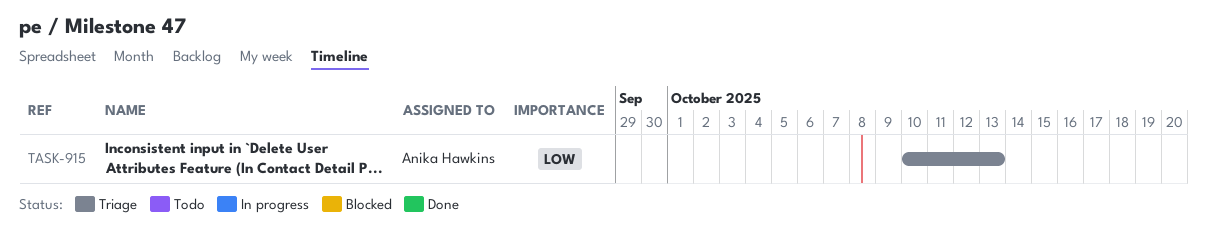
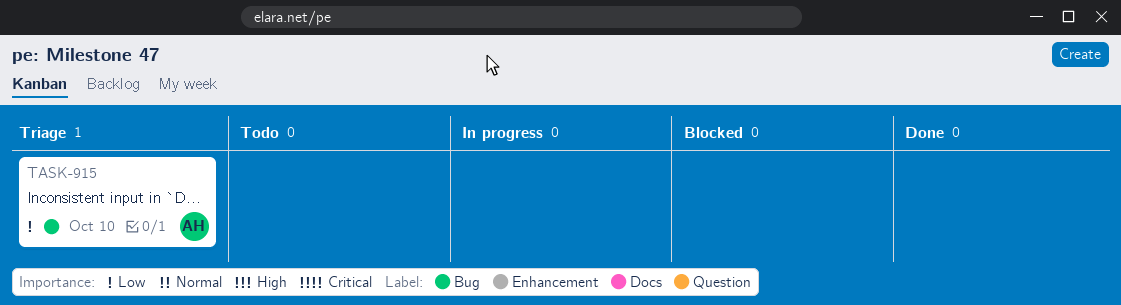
TASK-915, due: Oct 13 -> Oct 10

